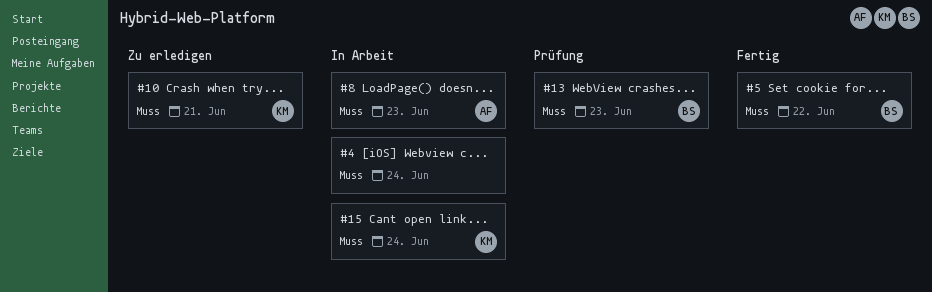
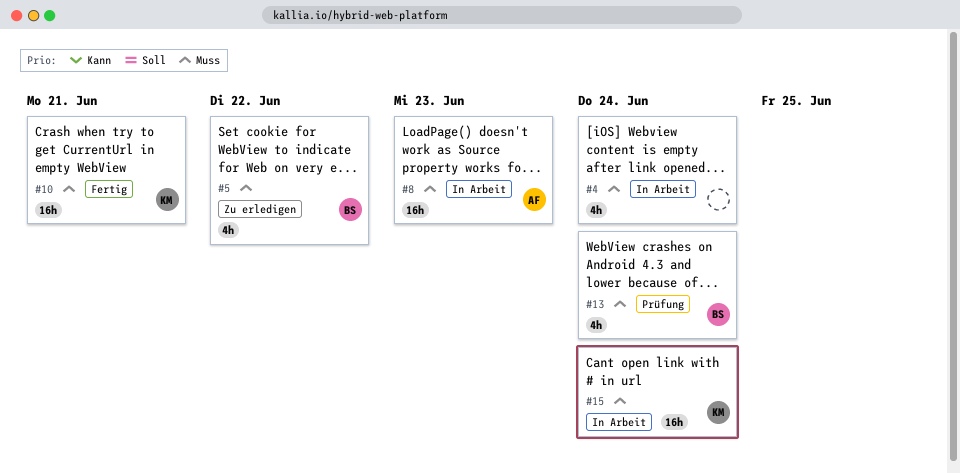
#5, status: Fertig -> Zu erledigen
#10, status: Zu erledigen -> Fertig
#13, due: Jun 23 -> Jun 24

